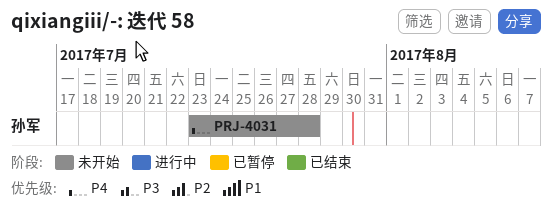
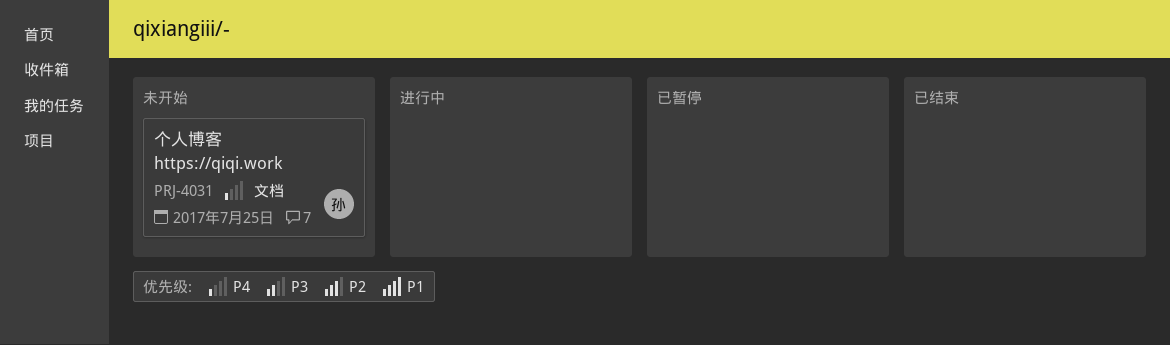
PRJ-4031, due: Jul 28 -> Jul 25

